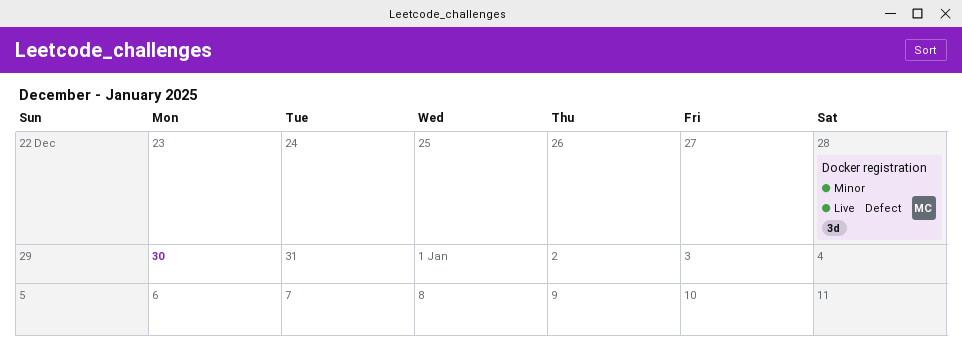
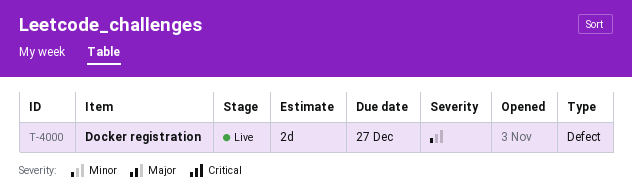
Docker registration, estimate: 3d -> 2d
Docker registration, due: Dec 28 -> Dec 27

